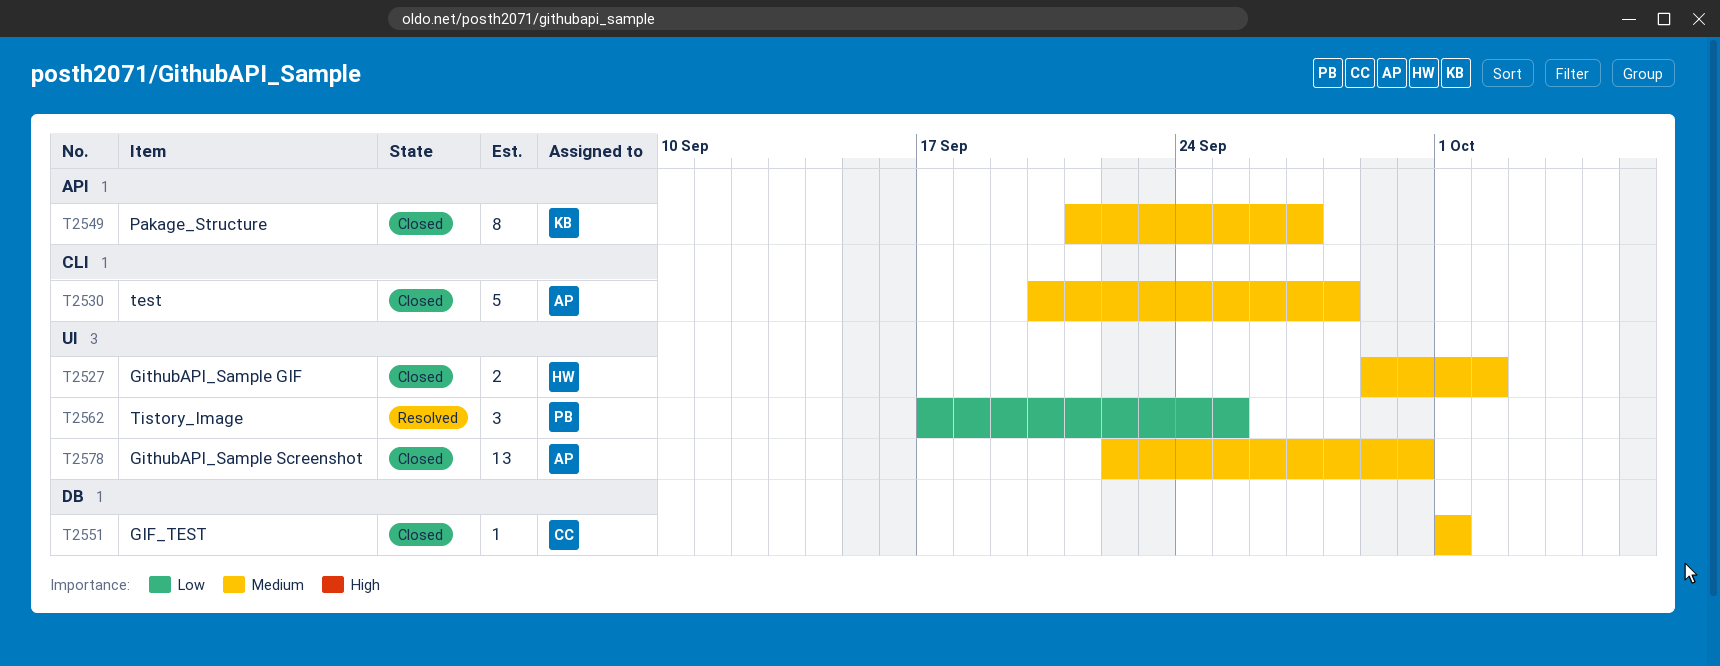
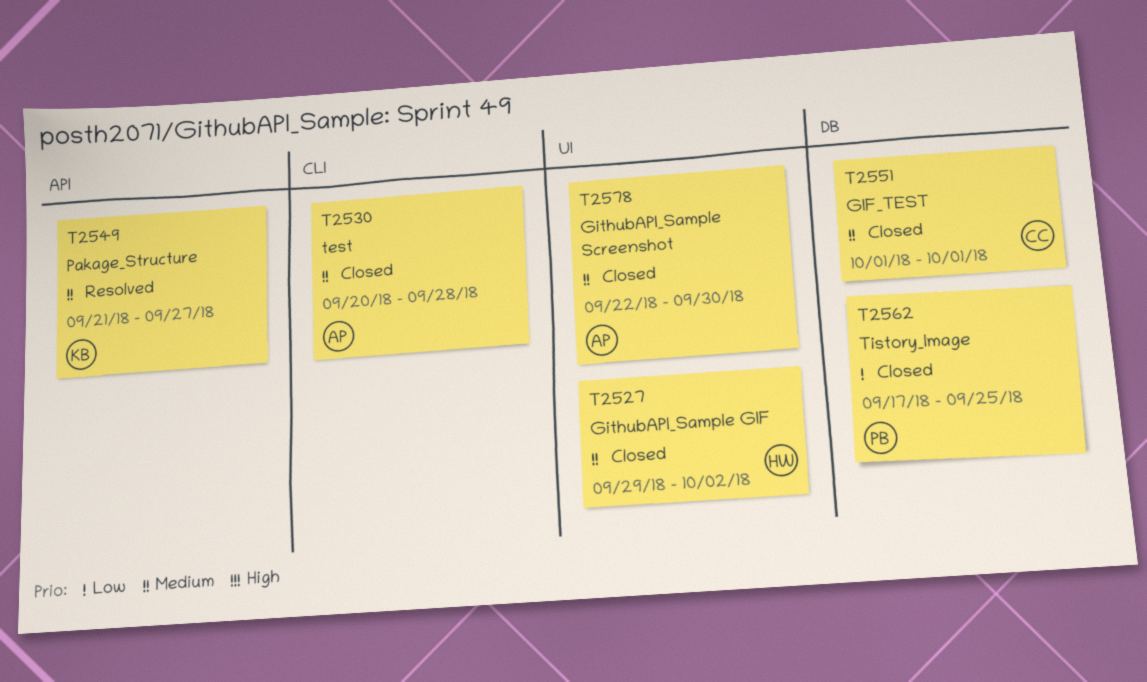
T2549, status: Closed -> Resolved
T2562, status: Resolved -> Closed
T2562, label: UI -> DB

